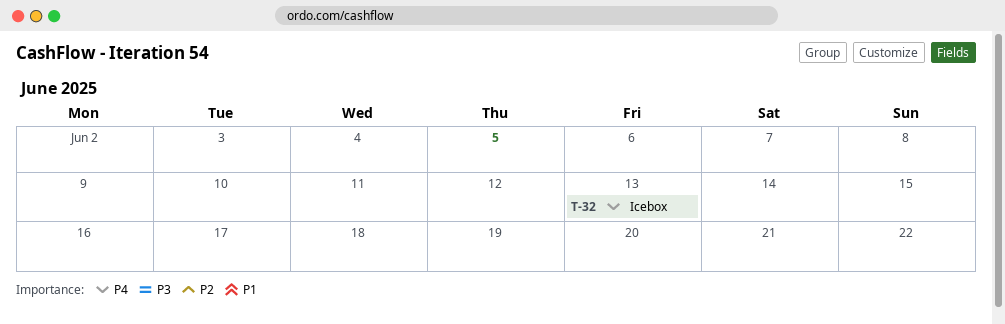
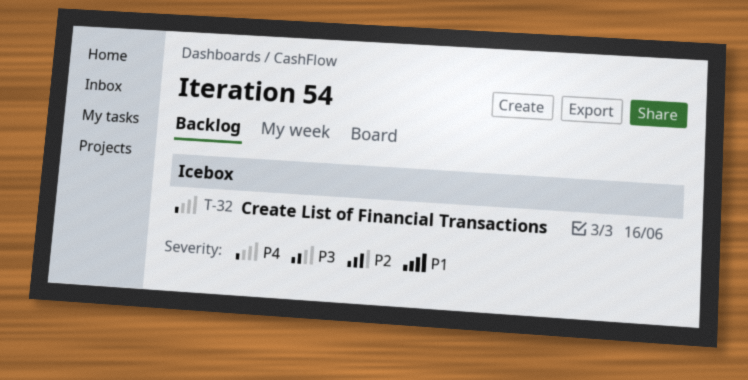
T-32, due: Jun 13 -> Jun 16

